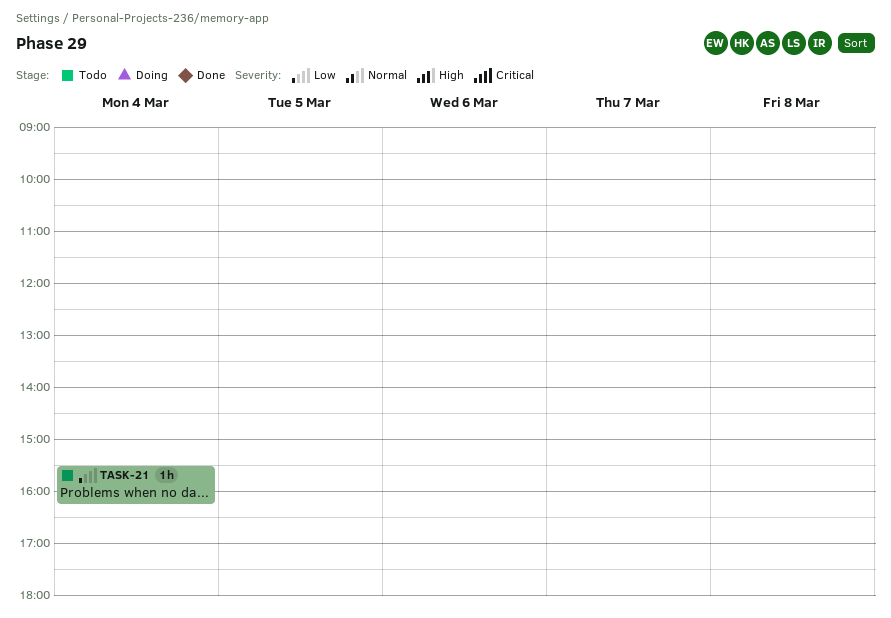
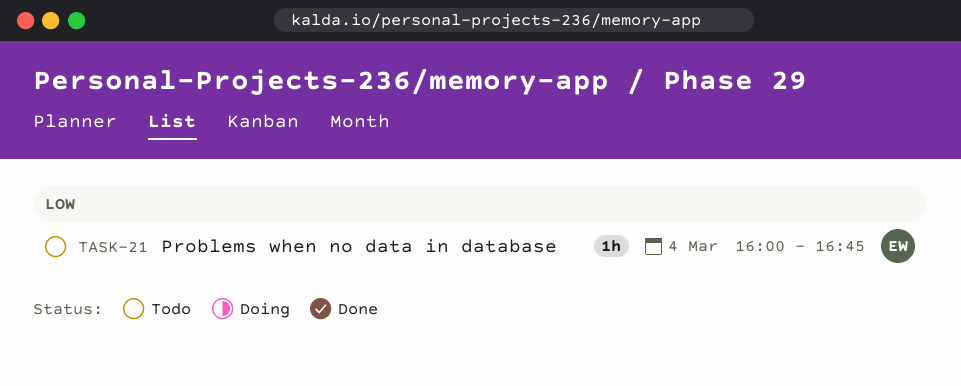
TASK-21, begins: 15:30 -> 16:00
TASK-21, ends: 16:15 -> 16:45

